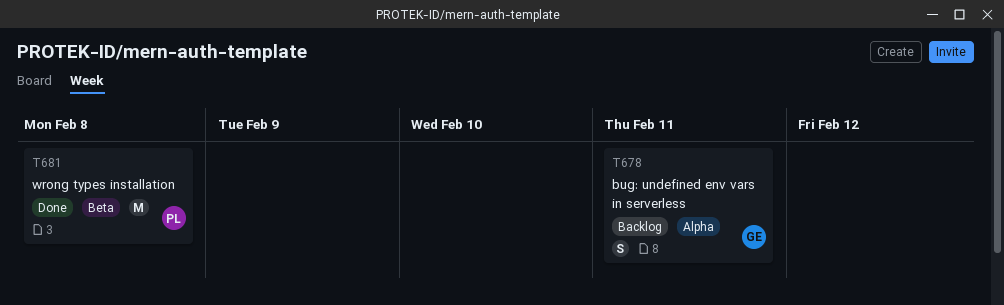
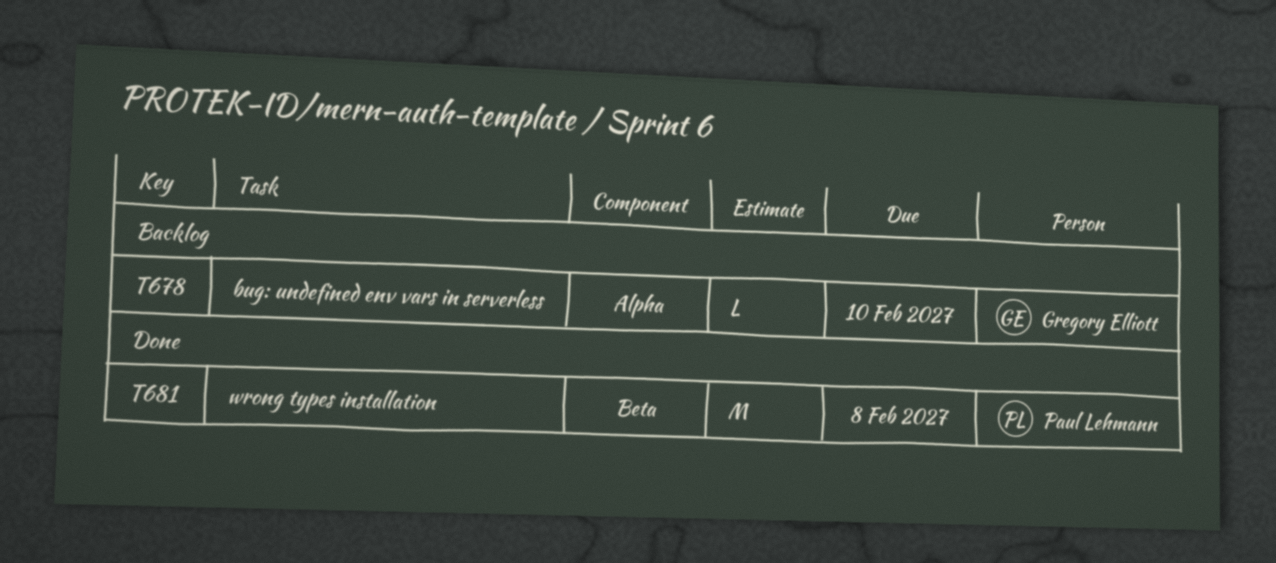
T678, estimate: S -> L
T678, due: Feb 11 -> Feb 10

